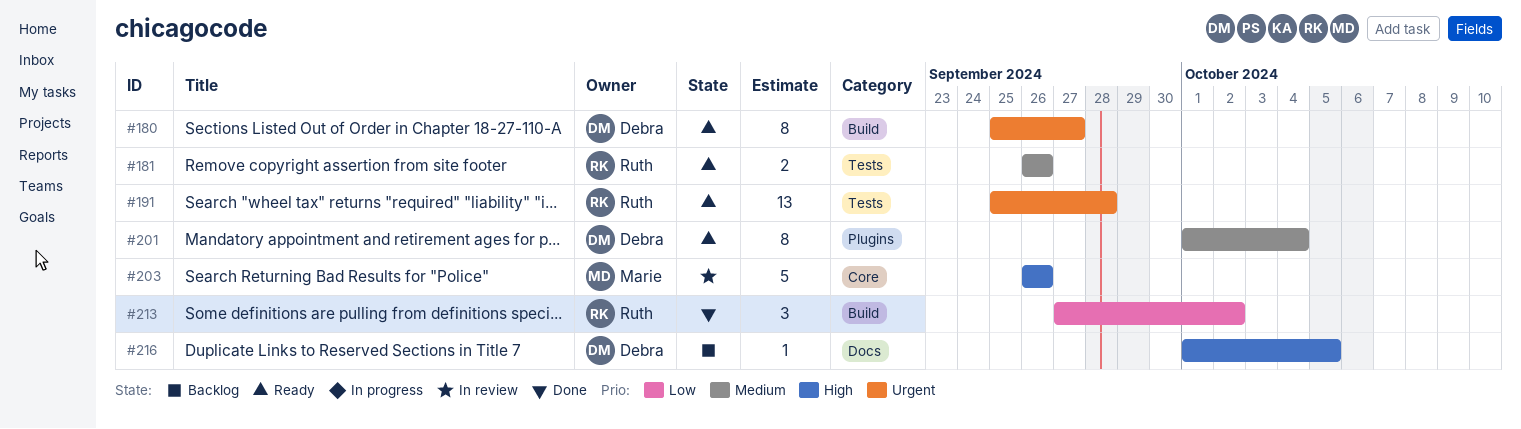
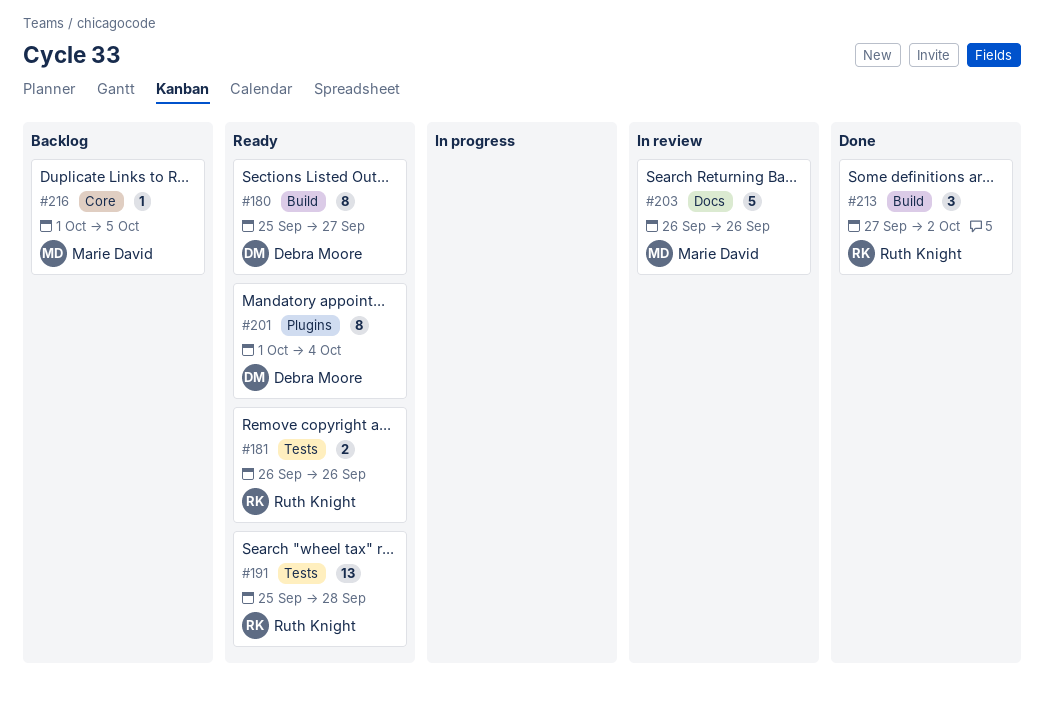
#203, label: Core -> Docs
#216, owner: Debra Moore -> Marie David
#216, label: Docs -> Core

